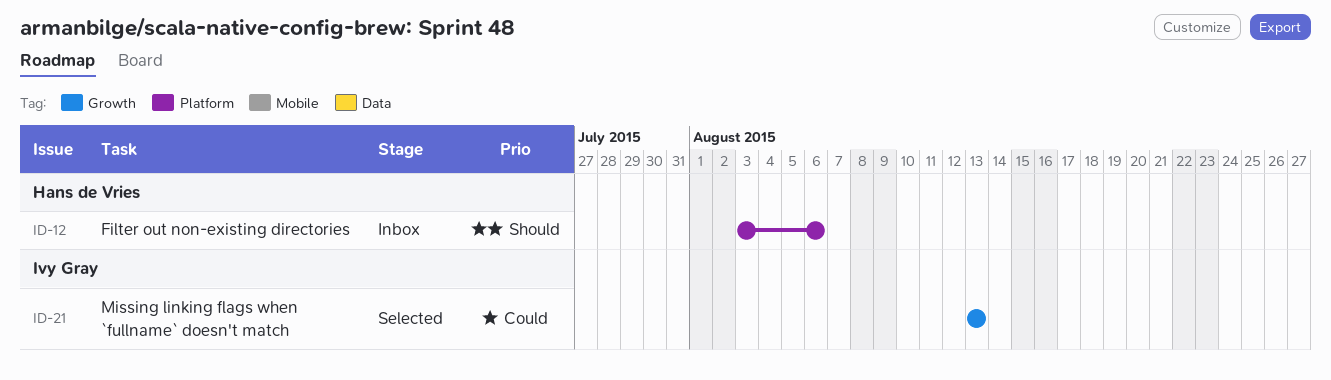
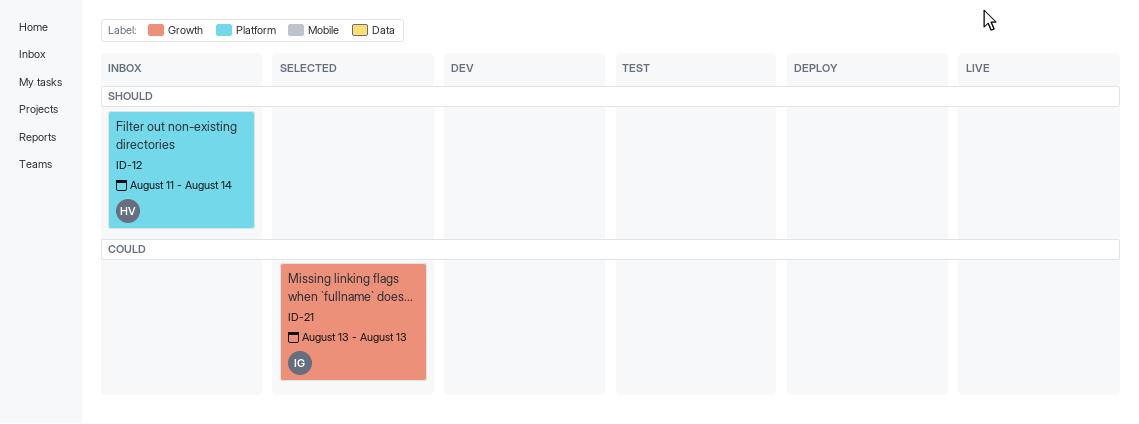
ID-12, start: Aug 3 -> Aug 11
ID-12, due: Aug 6 -> Aug 14

